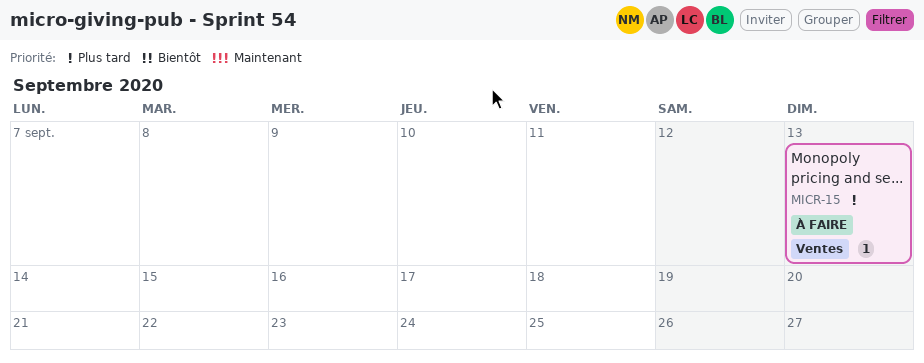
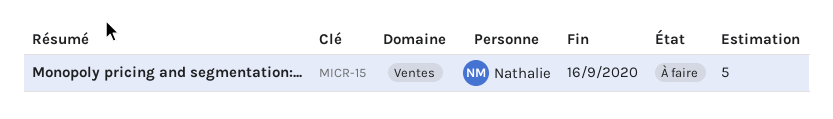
MICR-15, estimate: 1 -> 5
MICR-15, due: Sep 13 -> Sep 16

